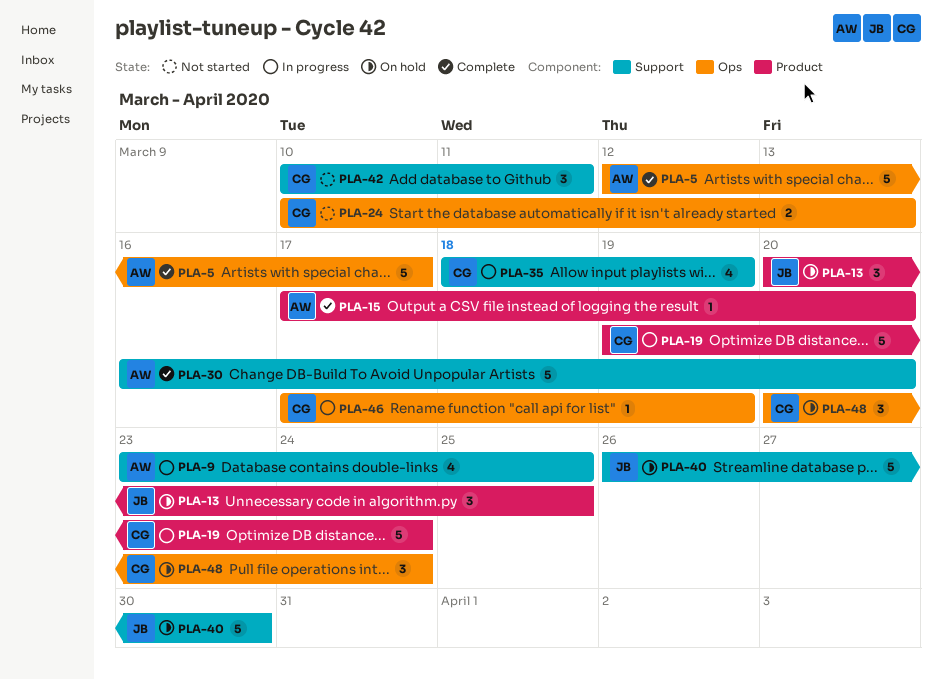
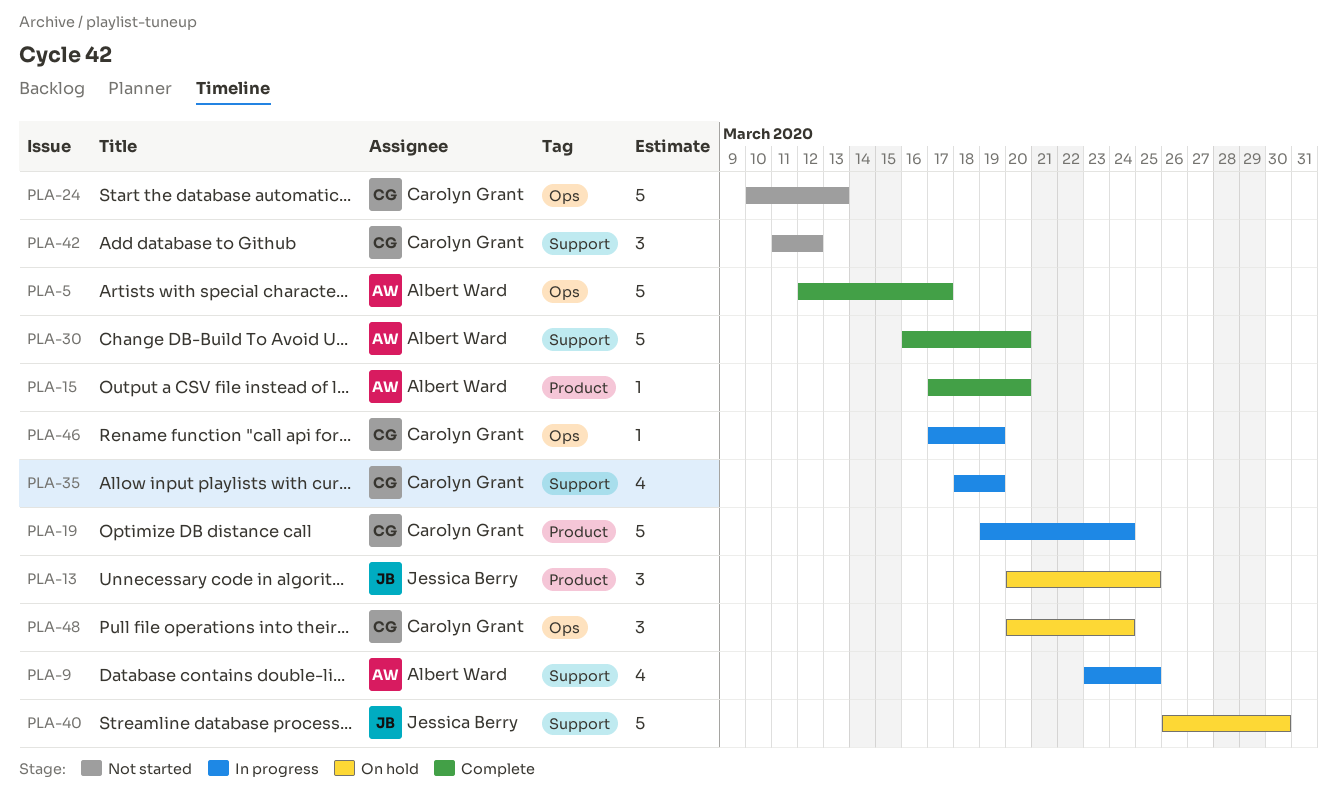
PLA-24, estimate: 2 -> 5
PLA-42, start: Mar 10 -> Mar 11
PLA-42, due: Mar 11 -> Mar 12

